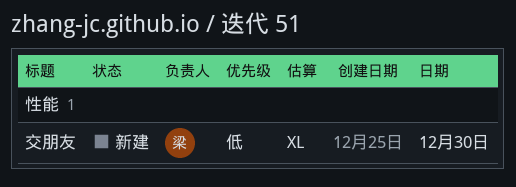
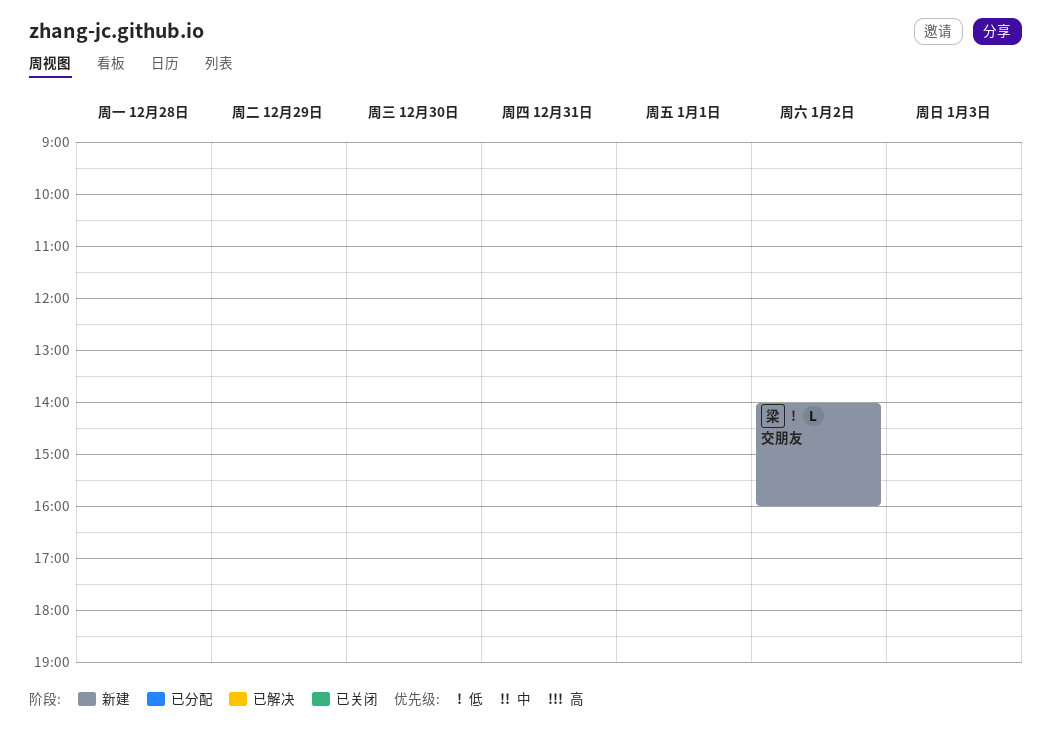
交朋友, estimate: XL -> L
交朋友, day: Dec 30 -> Jan 2

